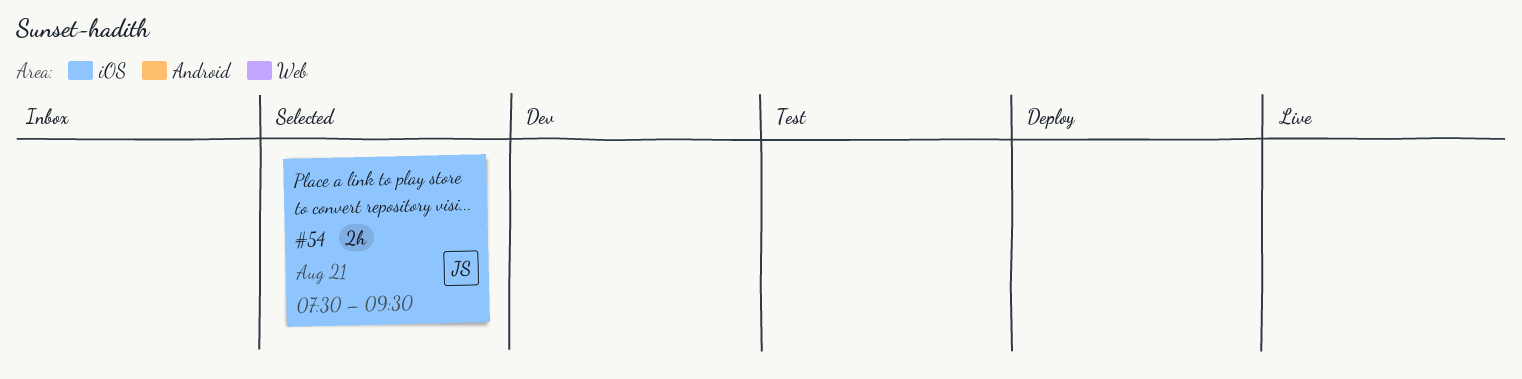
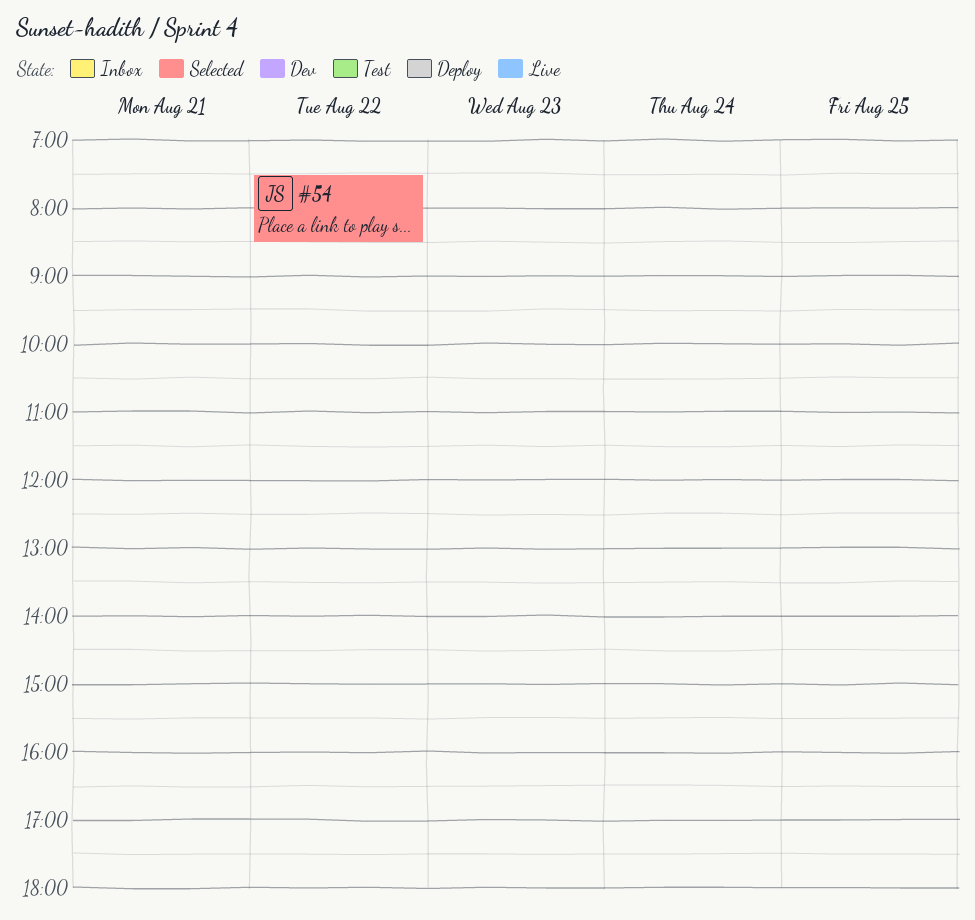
#54, day: Aug 21 -> Aug 22
#54, ends: 09:30 -> 08:30

